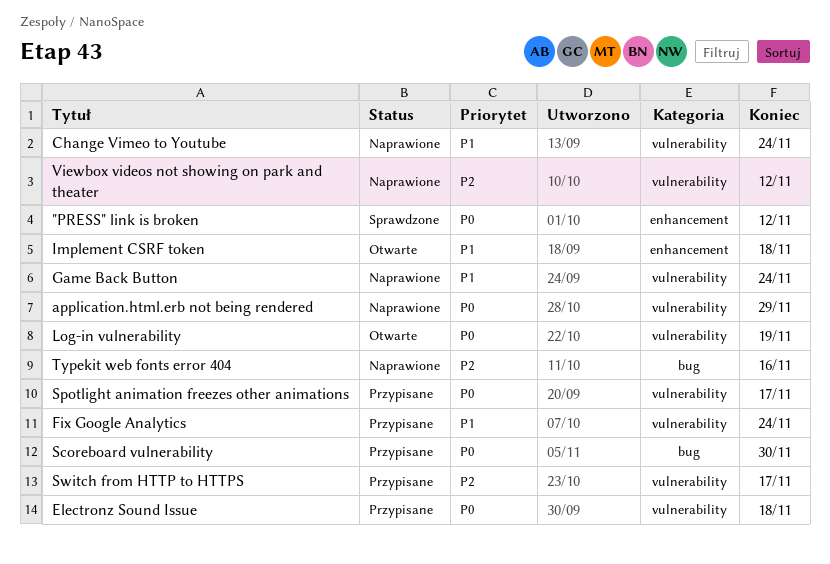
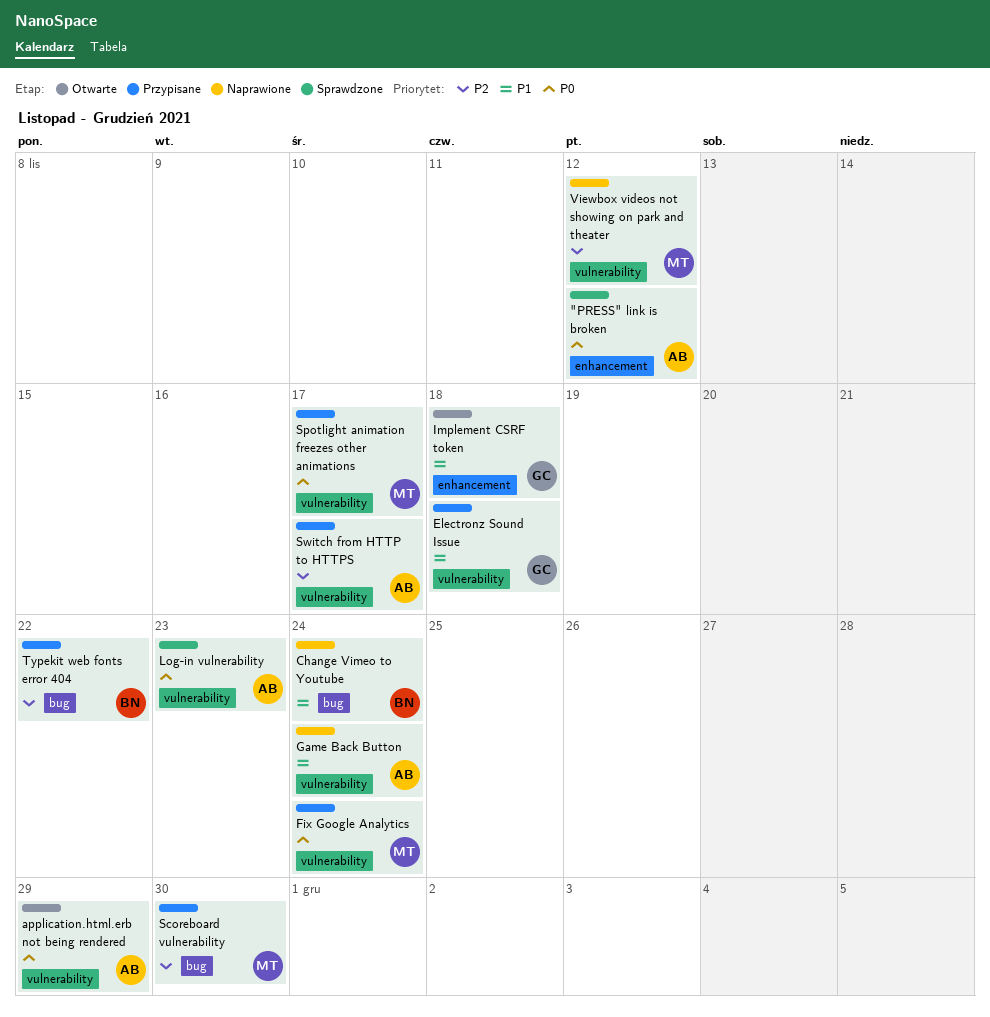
application.html.erb not being rendered, status: Naprawione -> Otwarte
Change Vimeo to Youtube, label: vulnerability -> bug
Electronz Sound Issue, priority: P0 -> P1
Fix Google Analytics, priority: P1 -> P0
Log-in vulnerability, status: Otwarte -> Sprawdzone
Log-in vulnerability, due: Nov 19 -> Nov 23
Scoreboard vulnerability, priority: P0 -> P2
Typekit web fonts error 404, status: Naprawione -> Przypisane
Typekit web fonts error 404, due: Nov 16 -> Nov 22

